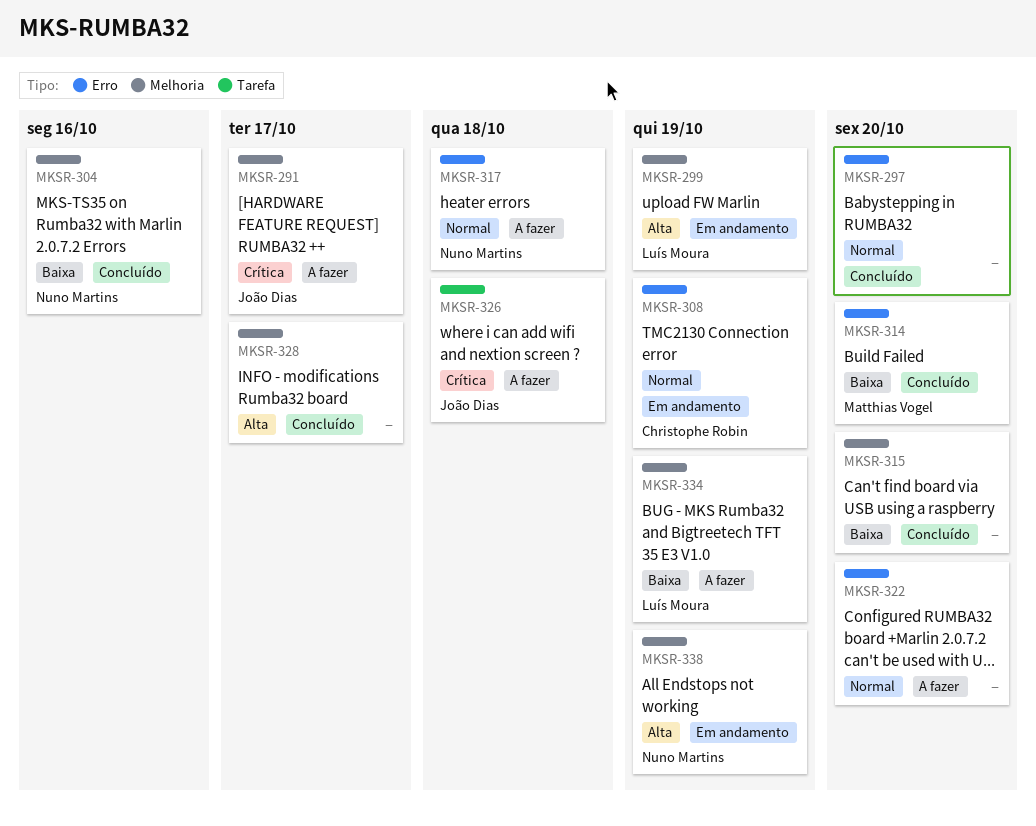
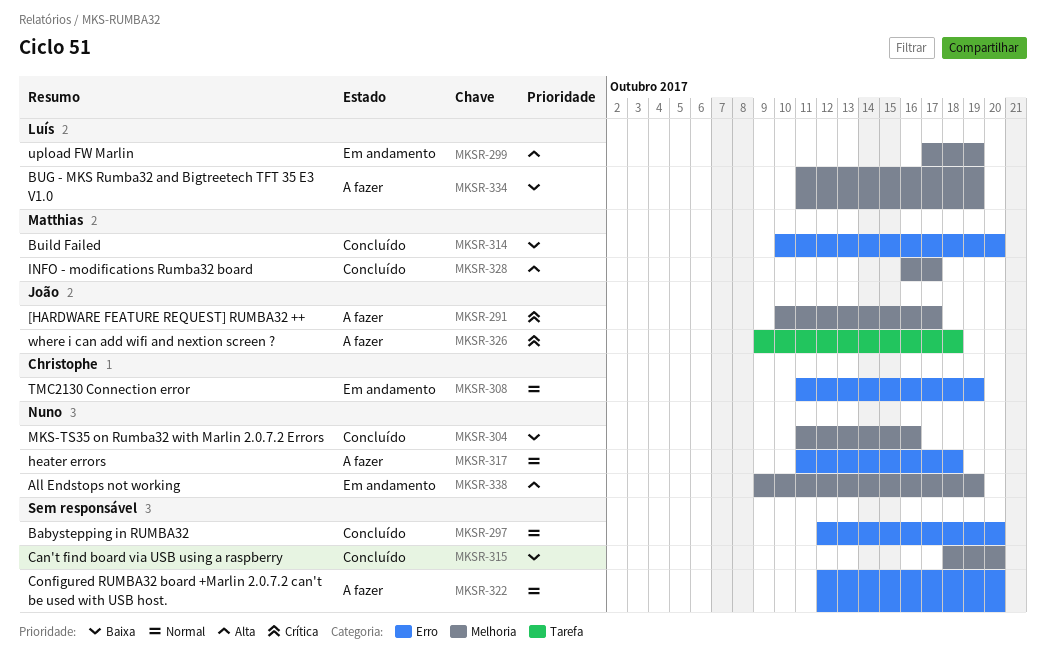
MKSR-328, owner: none -> Matthias Vogel

